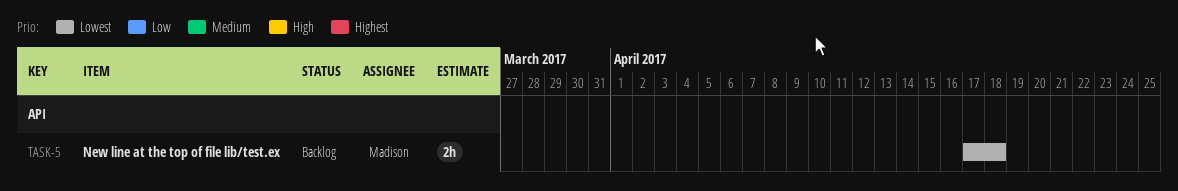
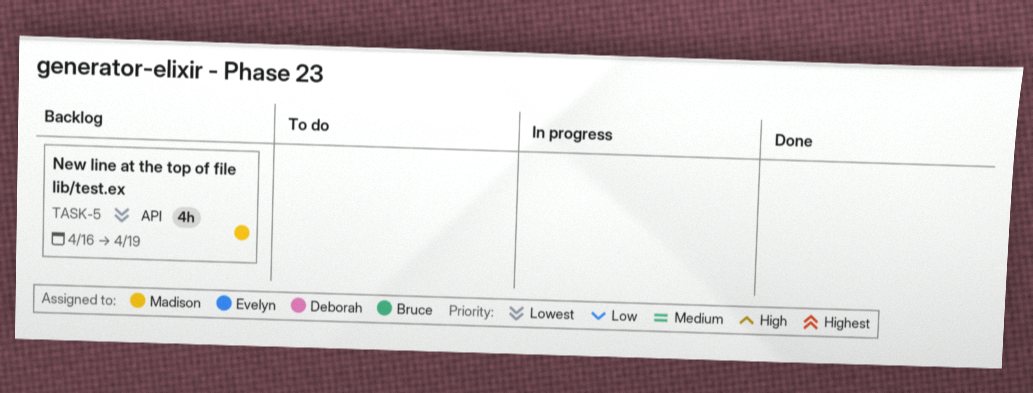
TASK-5, estimate: 2h -> 4h
TASK-5, start: Apr 17 -> Apr 16
TASK-5, due: Apr 18 -> Apr 19

